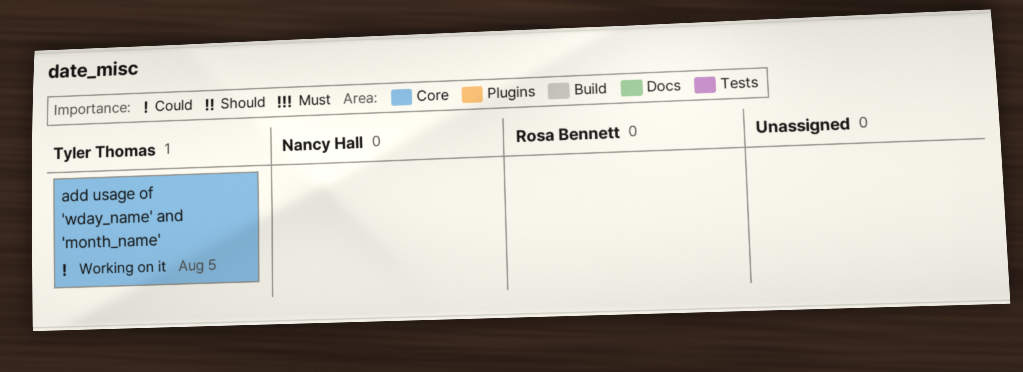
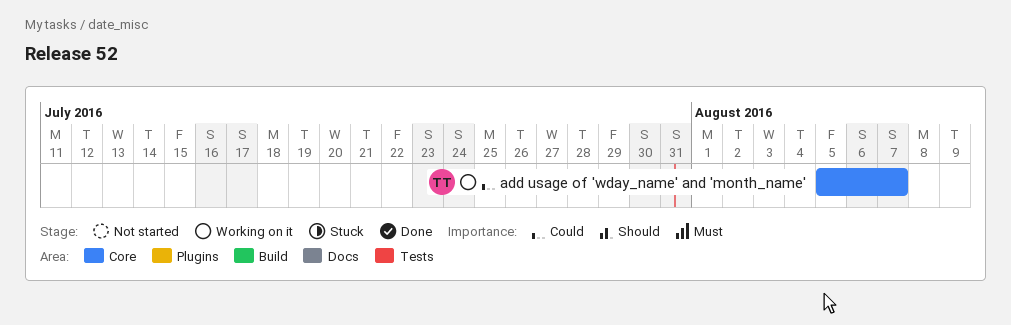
add usage of 'wday_name' and 'month_name', due: Aug 5 -> Aug 7

